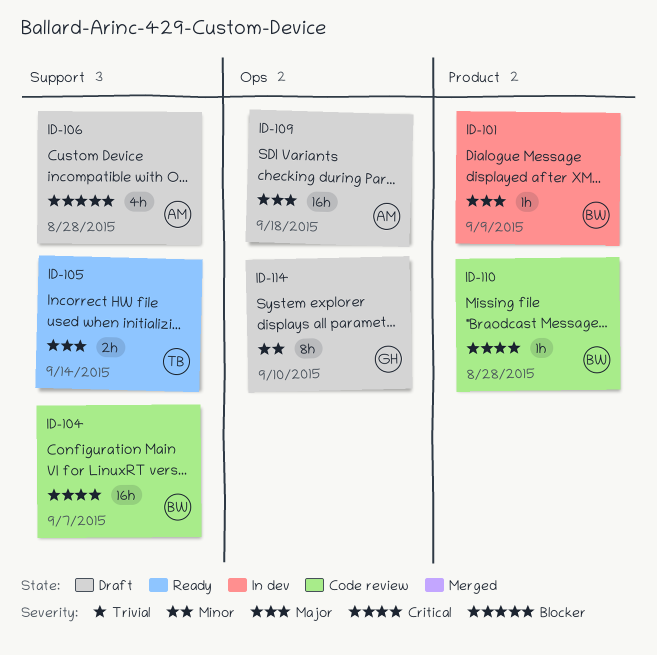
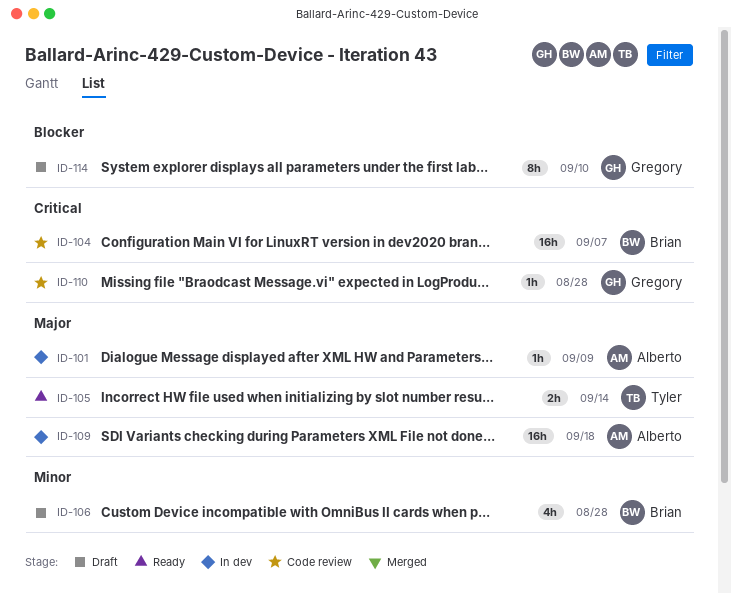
ID-101, owner: Brian -> Alberto
ID-106, owner: Alberto -> Brian
ID-106, priority: Blocker -> Minor
ID-109, status: Draft -> In dev
ID-110, owner: Brian -> Gregory
ID-114, priority: Minor -> Blocker

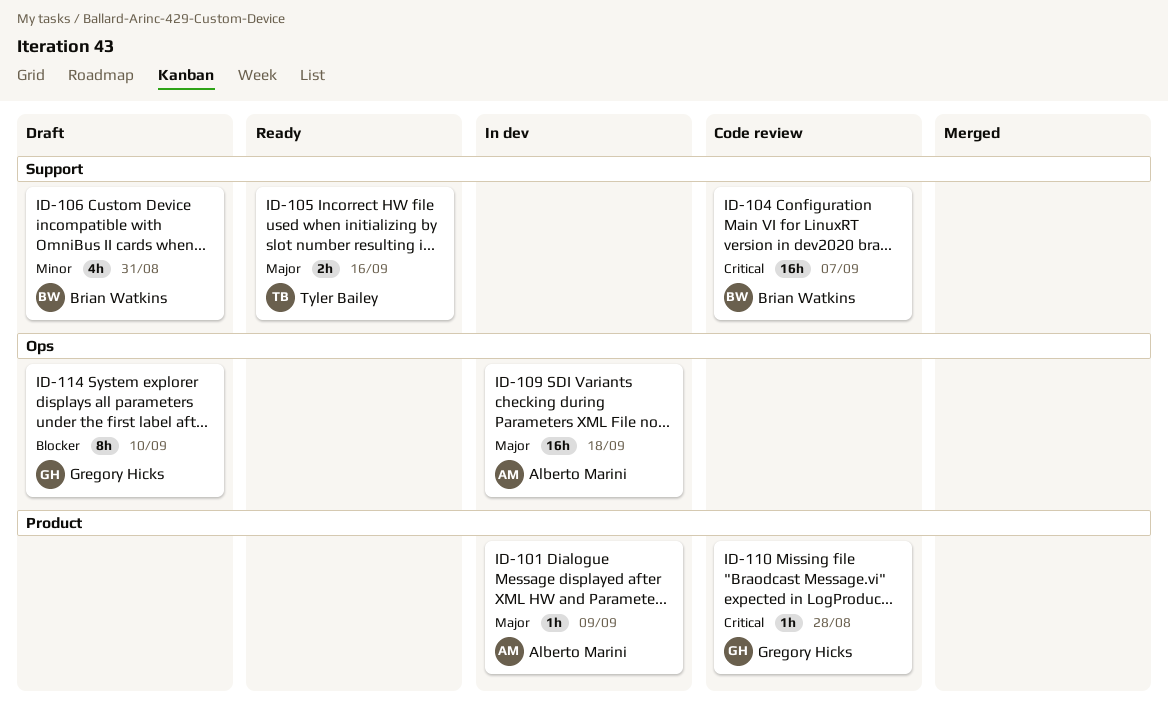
ID-105, due: Sep 14 -> Sep 16
ID-106, due: Aug 28 -> Aug 31

